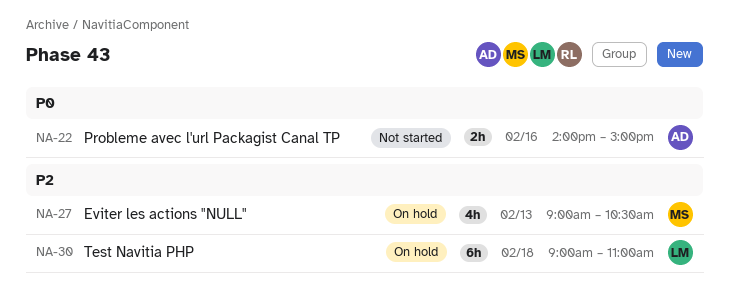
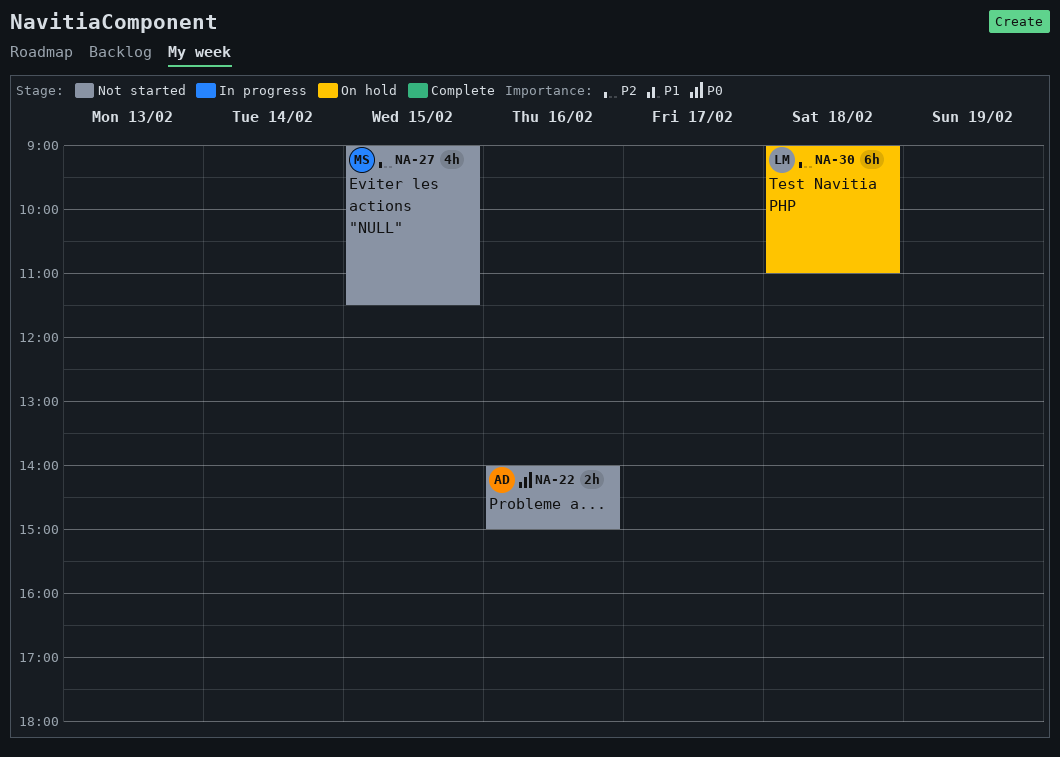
NA-27, status: On hold -> Not started
NA-27, day: Feb 13 -> Feb 15
NA-27, ends: 10:30 -> 11:30

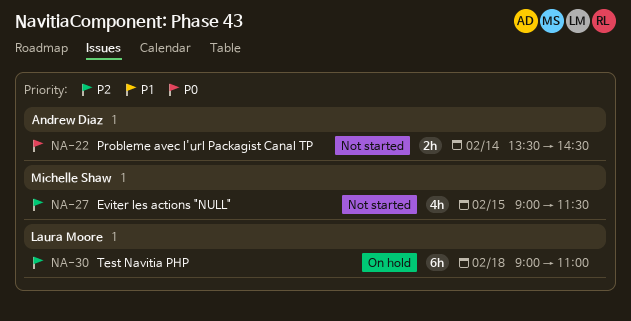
NA-22, day: Feb 16 -> Feb 14
NA-22, begins: 14:00 -> 13:30
NA-22, ends: 15:00 -> 14:30

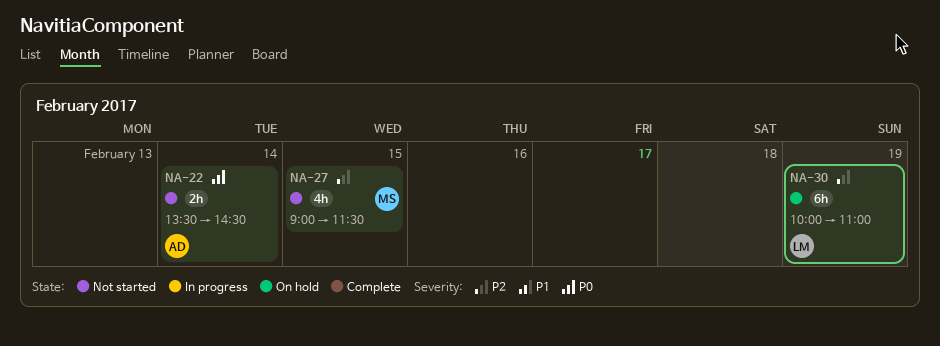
NA-30, day: Feb 18 -> Feb 19
NA-30, begins: 09:00 -> 10:00

